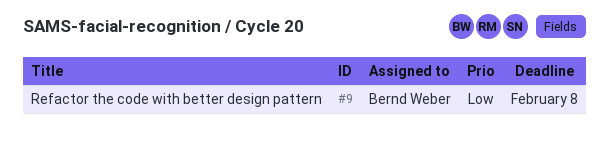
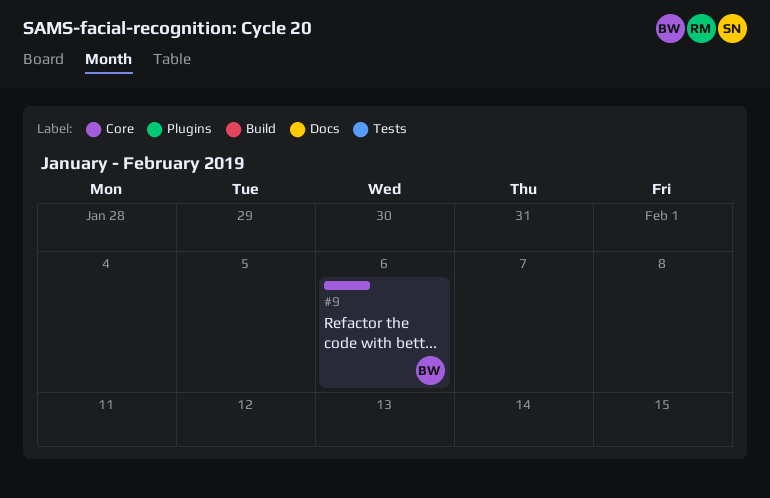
#9, due: Feb 8 -> Feb 6

